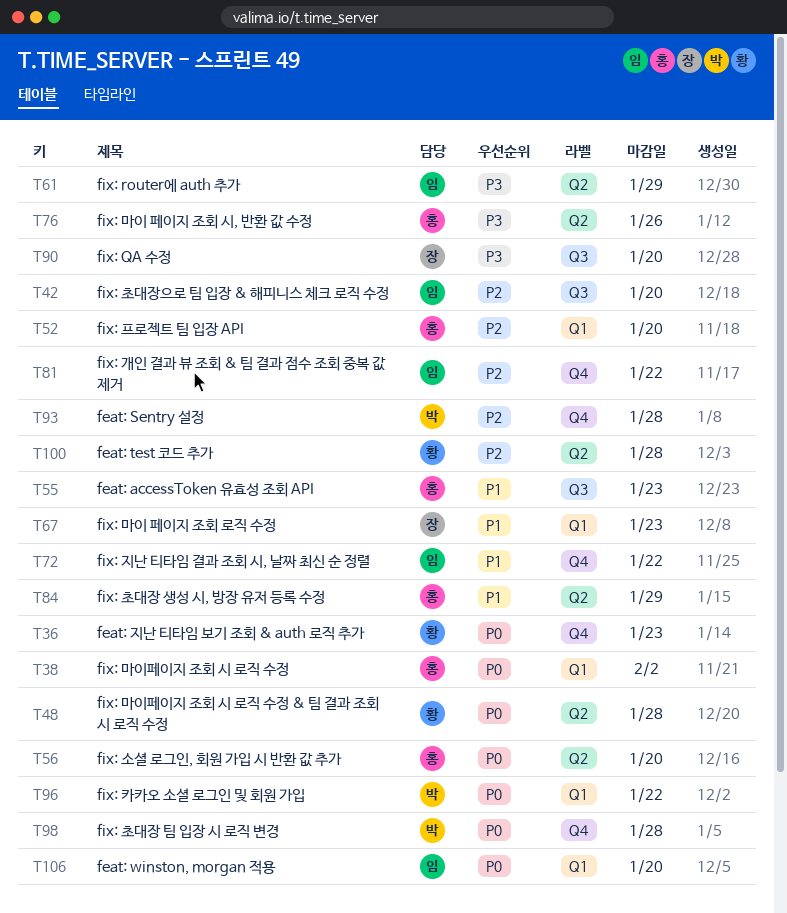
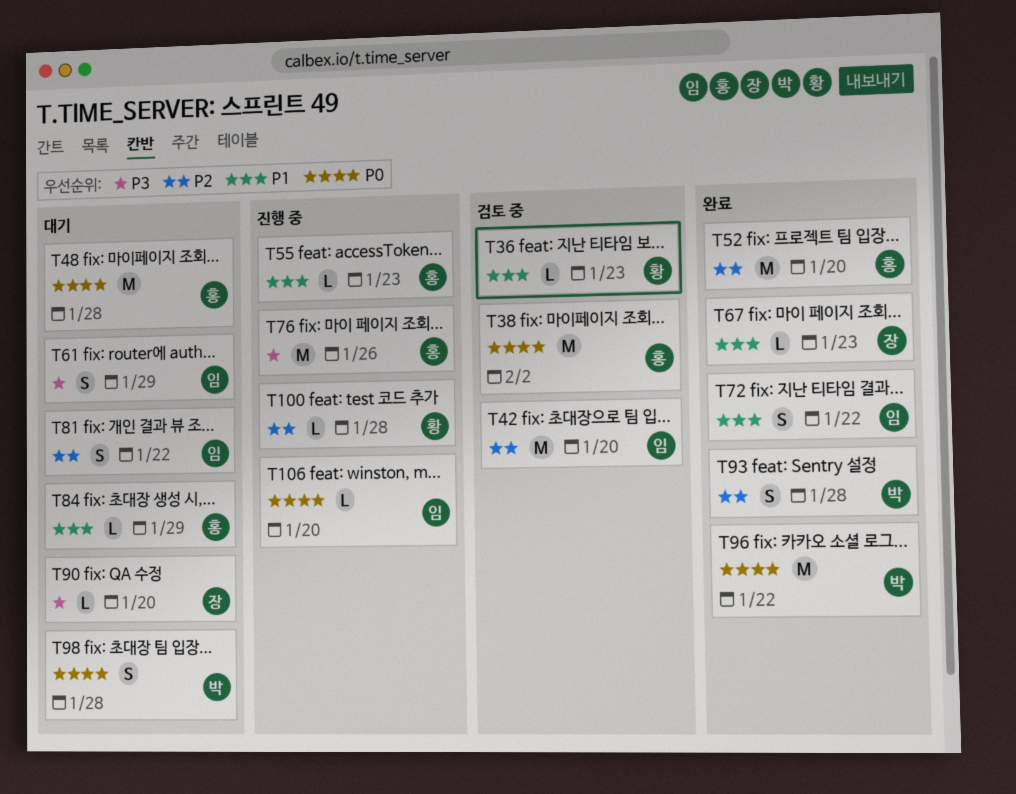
T36, priority: P0 -> P1
T48, owner: 황 -> 홍
T56: present -> none

